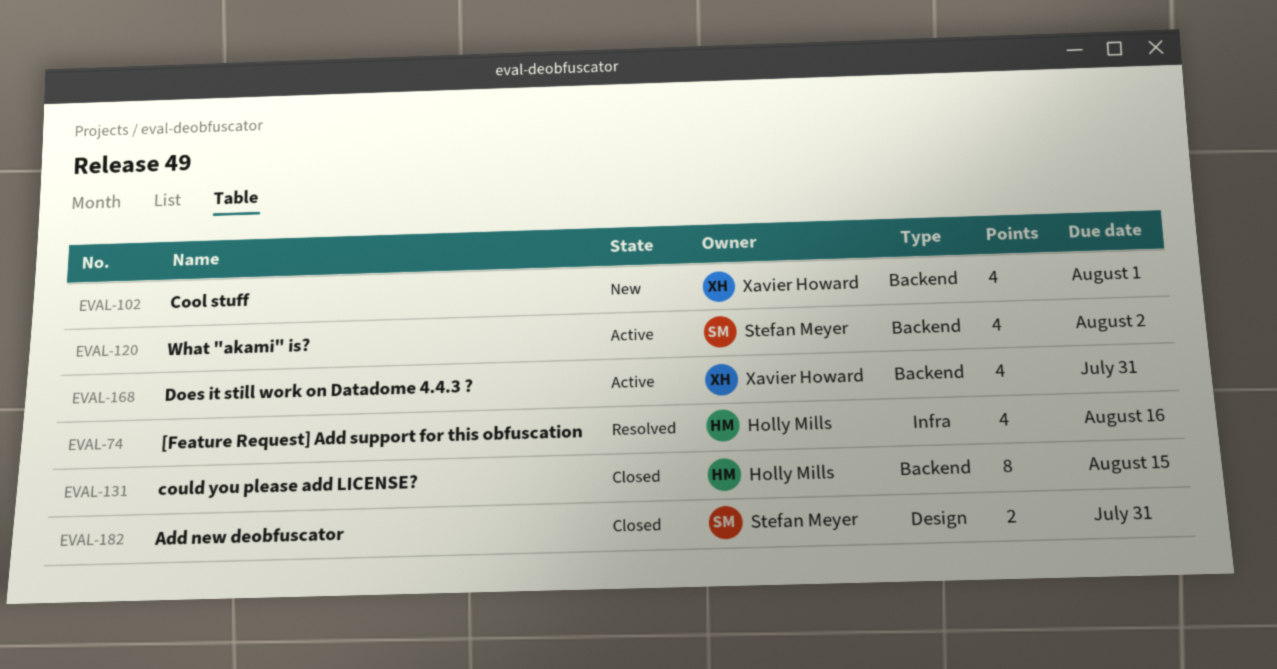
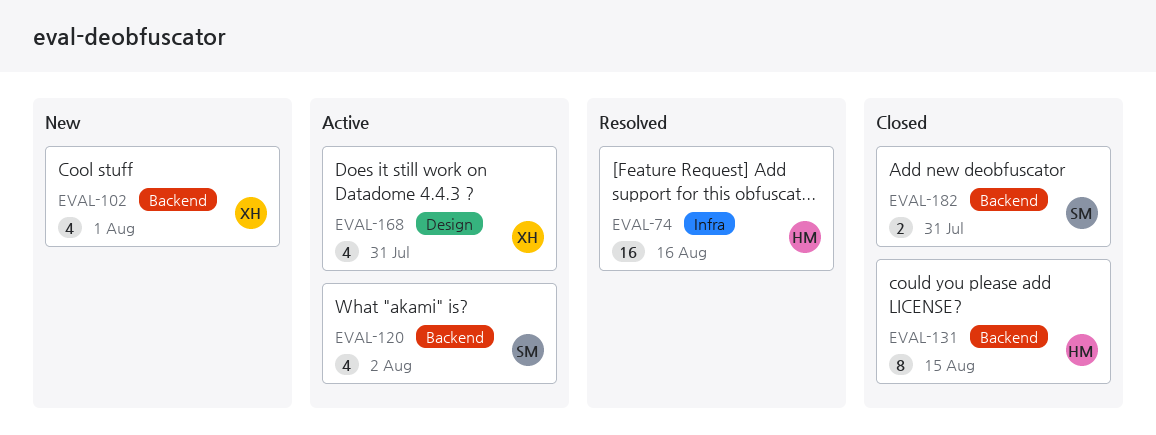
EVAL-74, estimate: 4 -> 16
EVAL-168, label: Backend -> Design
EVAL-182, label: Design -> Backend

